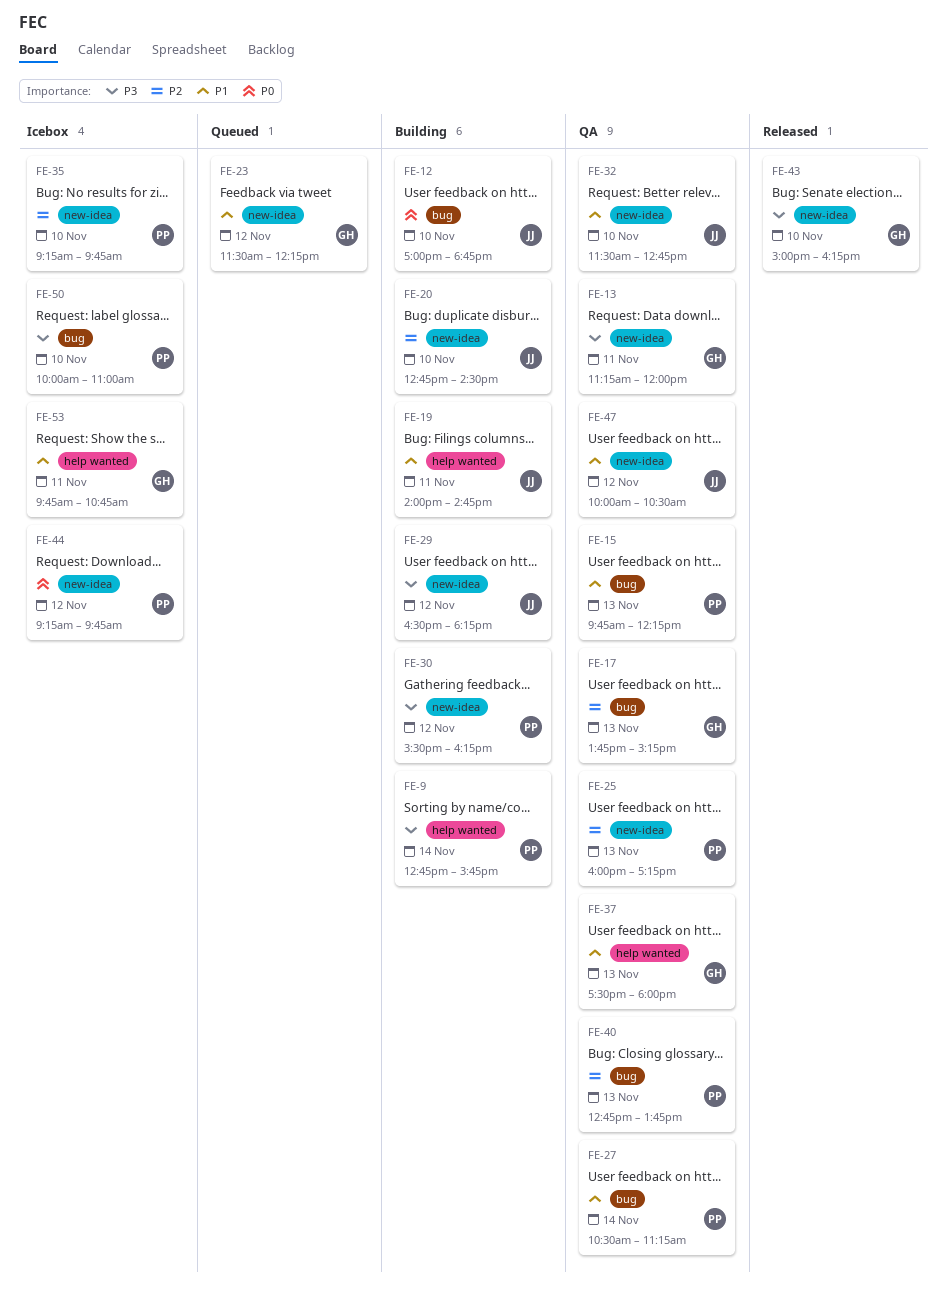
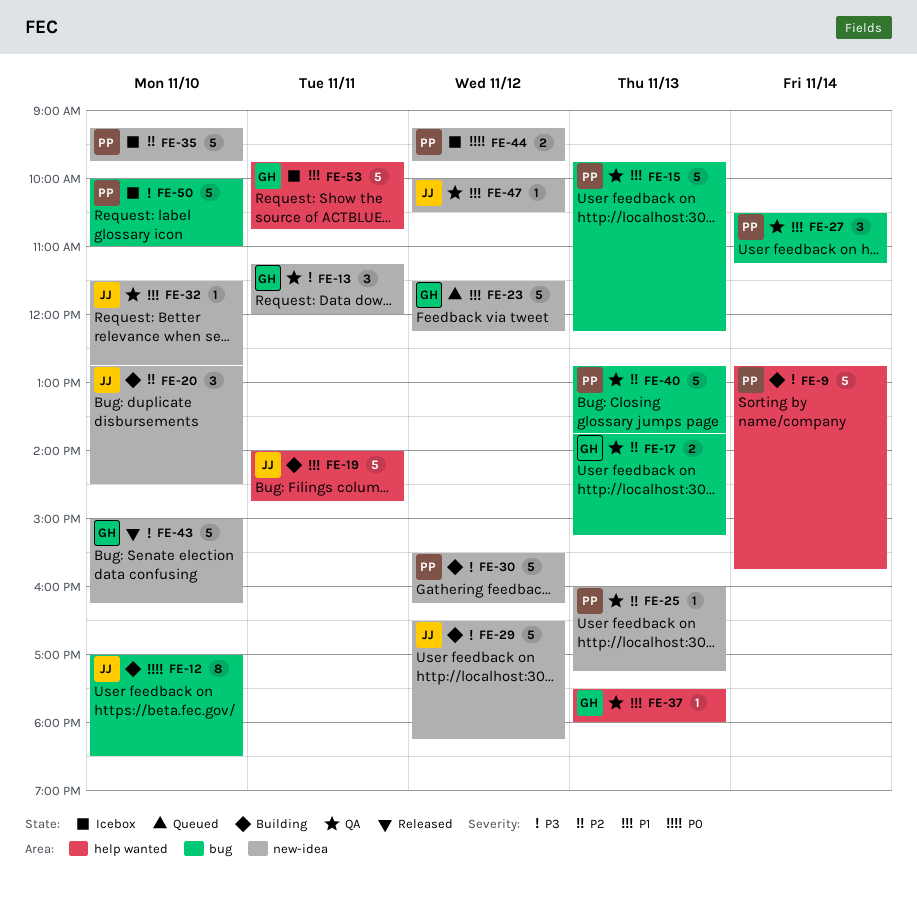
FE-12, ends: 18:45 -> 18:30

